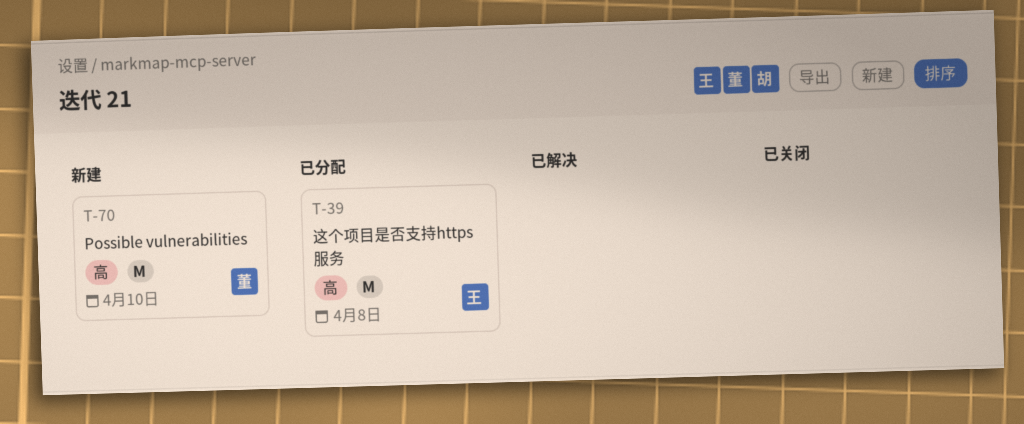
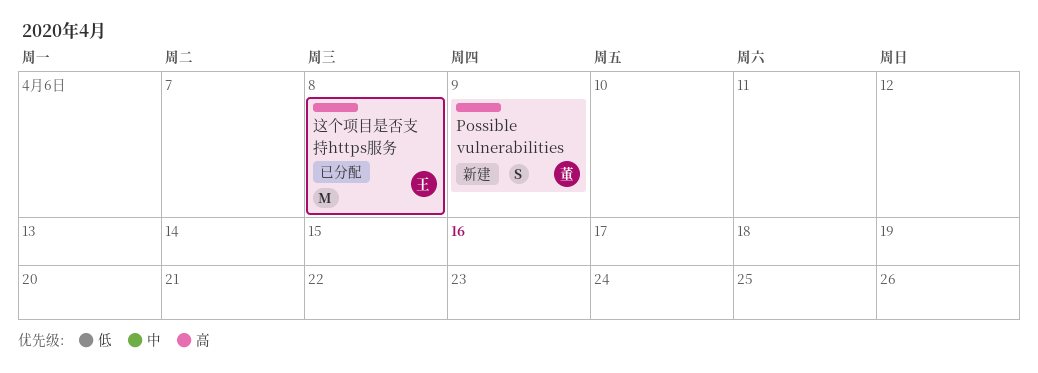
Possible vulnerabilities, estimate: M -> S
Possible vulnerabilities, due: Apr 10 -> Apr 9

